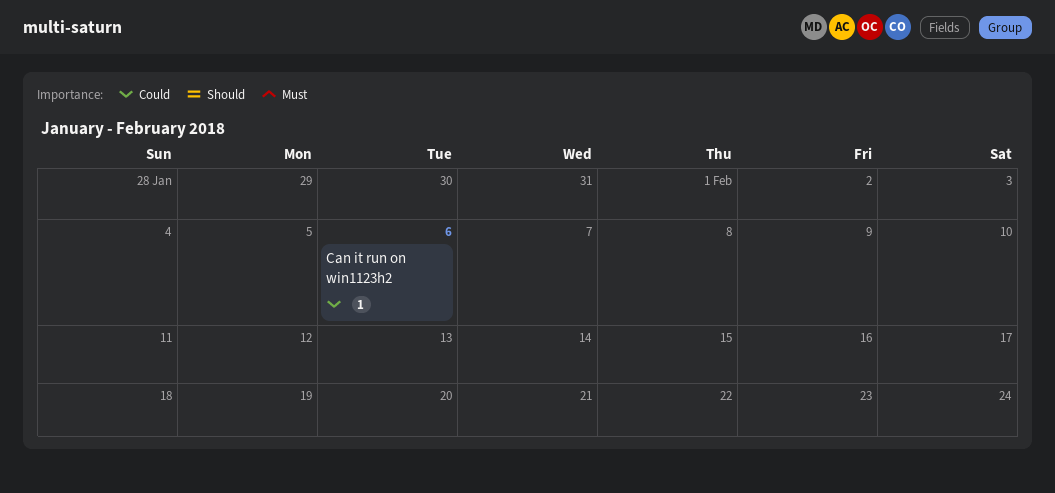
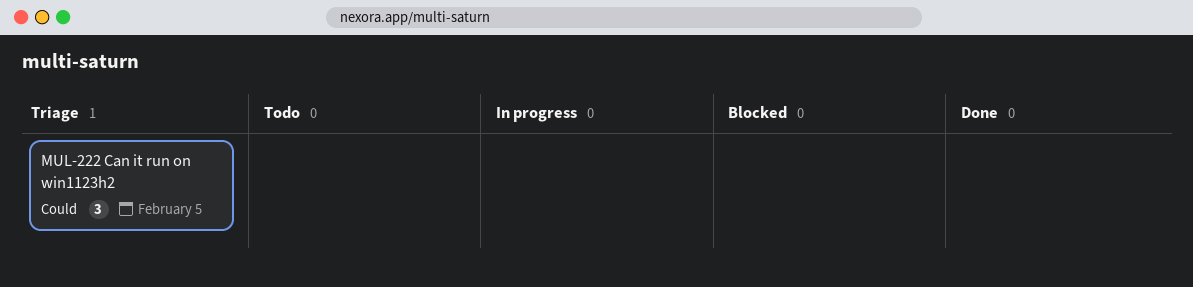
Can it run on win1123h2, estimate: 1 -> 3
Can it run on win1123h2, due: Feb 6 -> Feb 5

